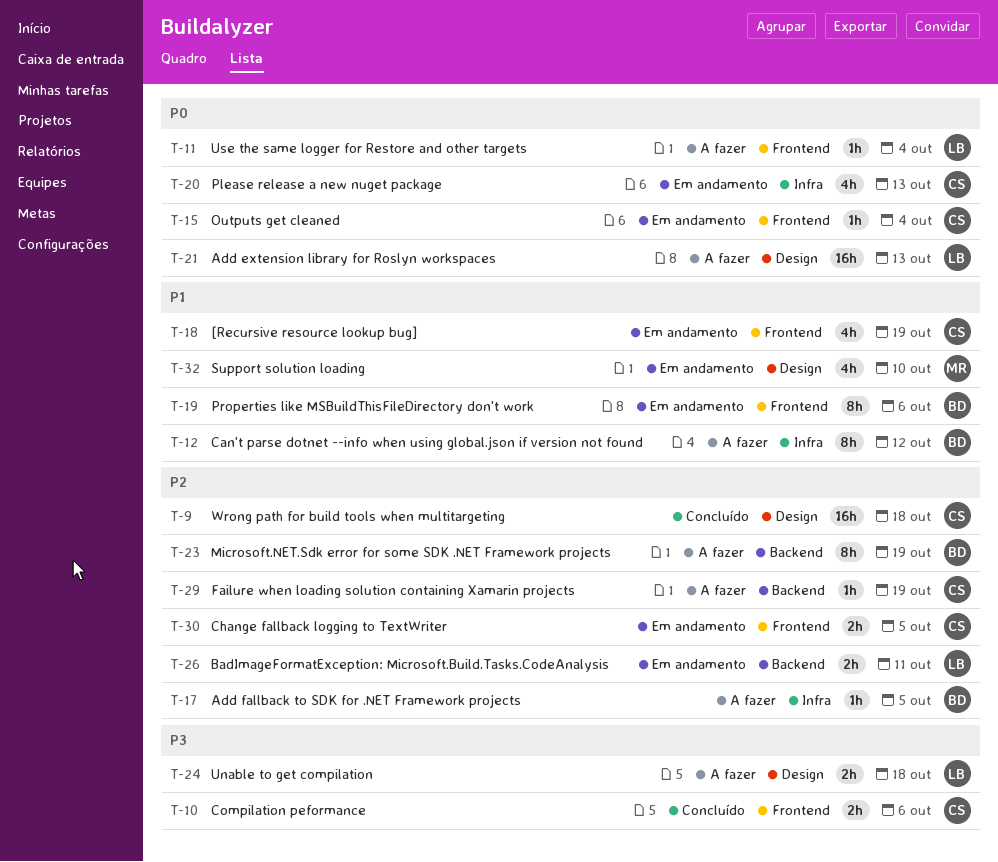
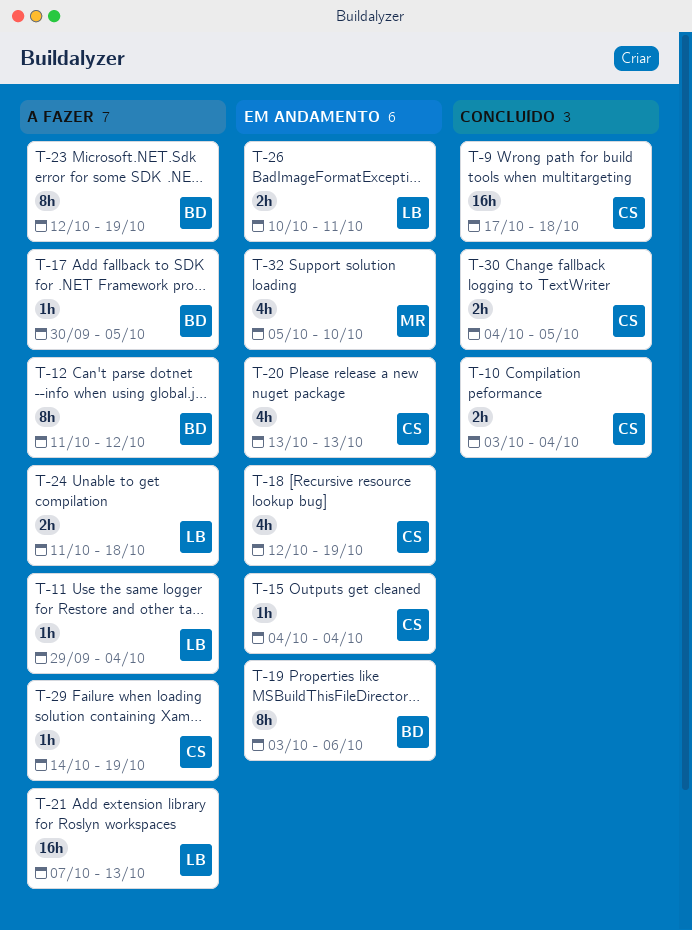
T-10, due: Oct 6 -> Oct 4
T-30, status: Em andamento -> Concluído

